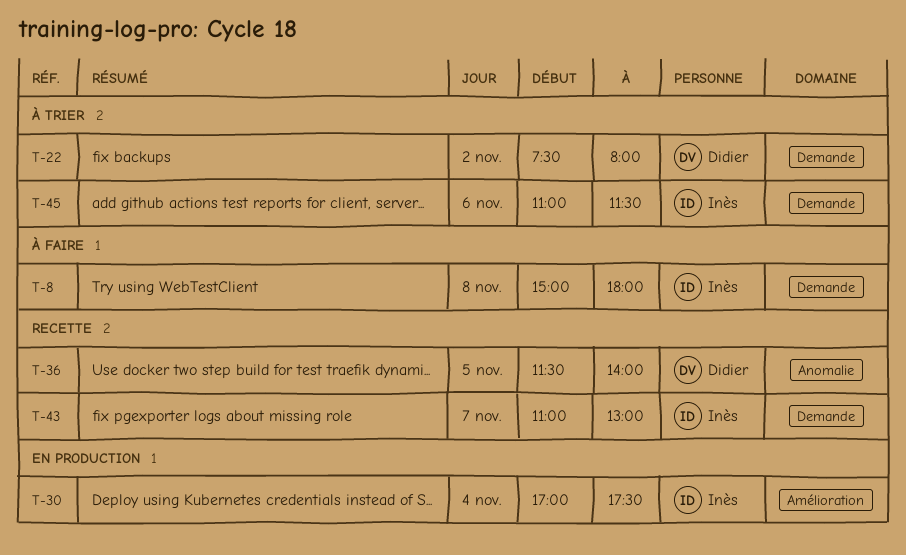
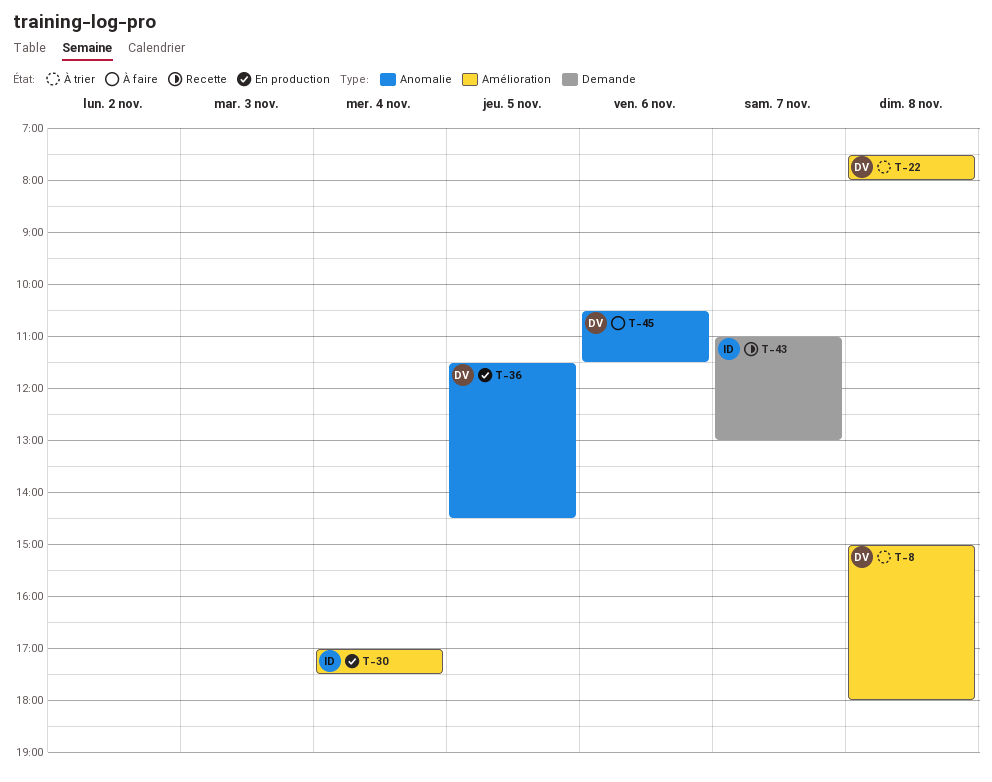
T-8, status: À faire -> À trier
T-8, owner: Inès -> Didier
T-8, label: Demande -> Amélioration
T-22, label: Demande -> Amélioration
T-22, day: Nov 2 -> Nov 8
T-36, status: Recette -> En production
T-36, ends: 14:00 -> 14:30
T-45, status: À trier -> À faire
T-45, owner: Inès -> Didier
T-45, label: Demande -> Anomalie
T-45, begins: 11:00 -> 10:30

